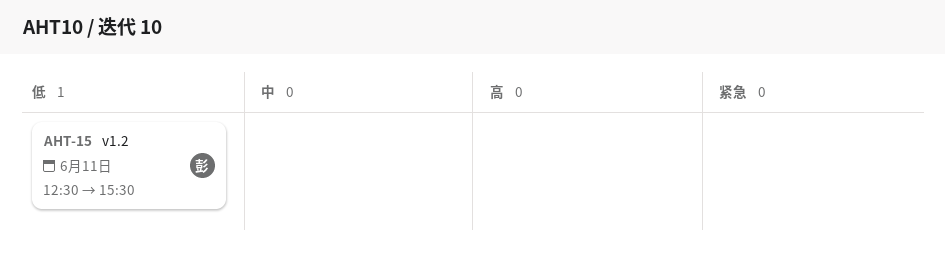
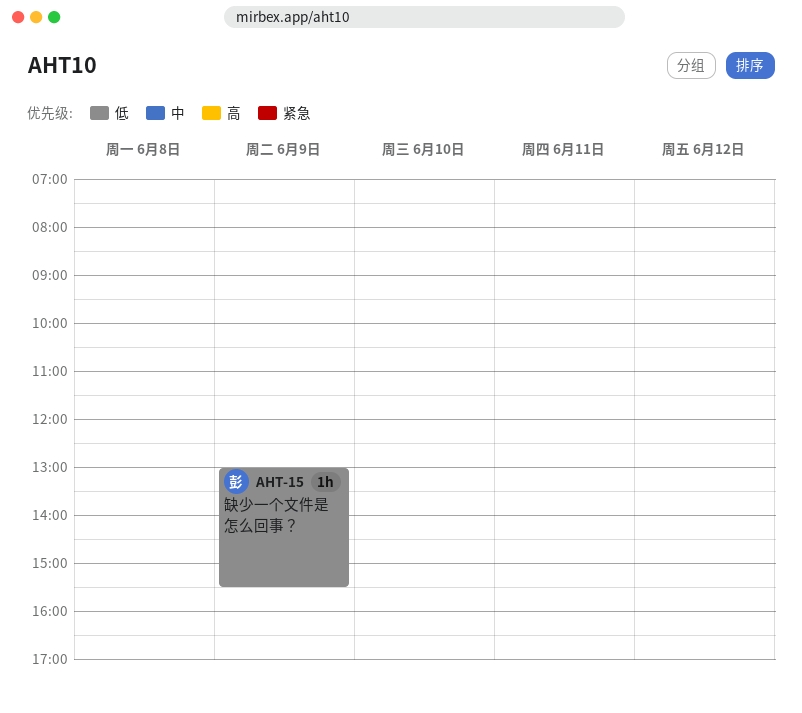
AHT-15, day: Jun 11 -> Jun 9
AHT-15, begins: 12:30 -> 13:00

